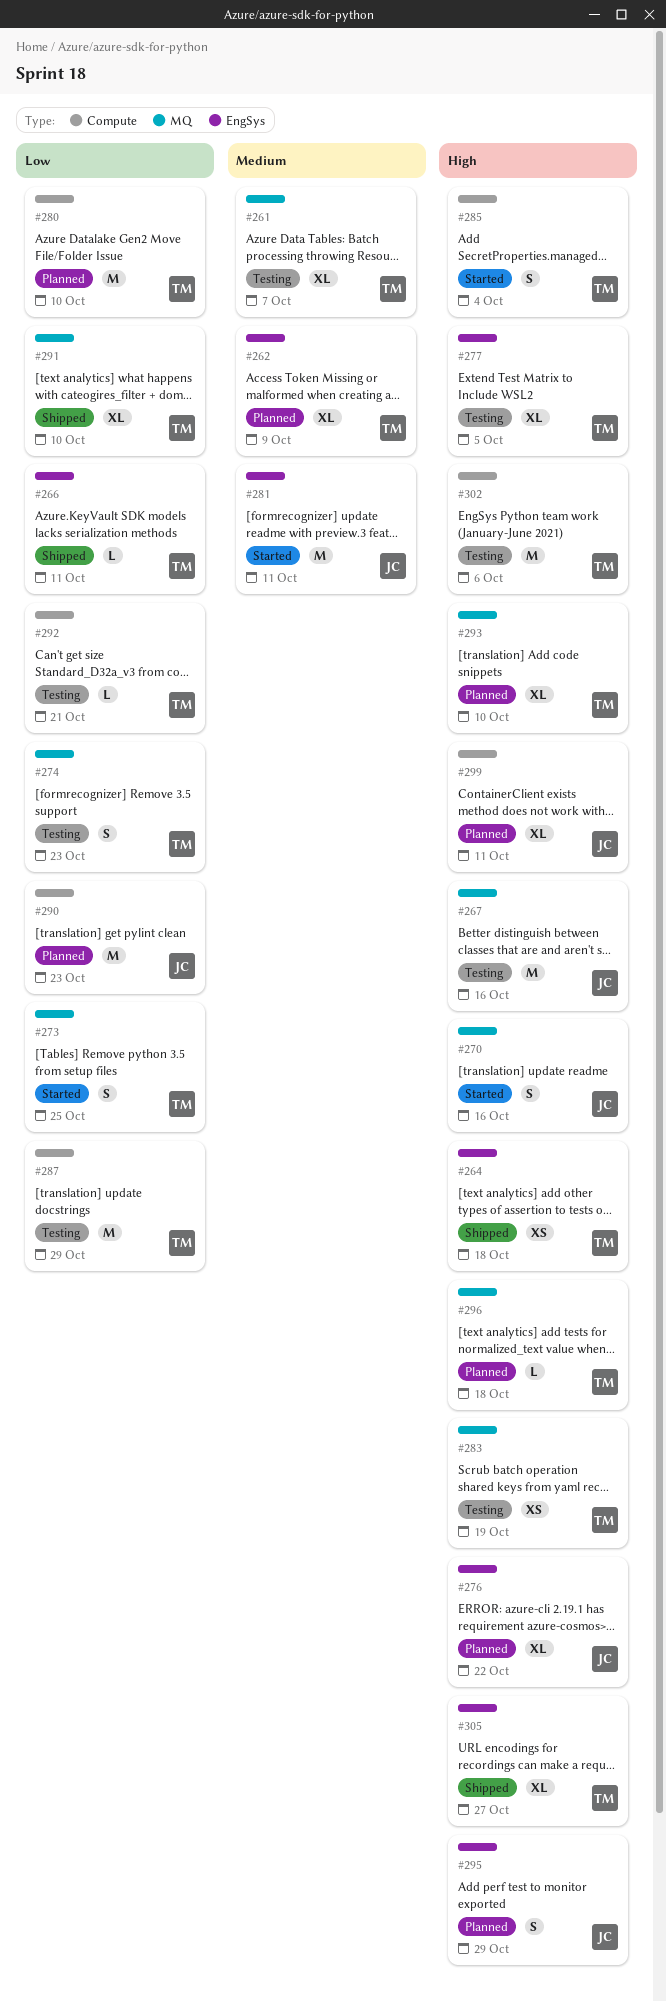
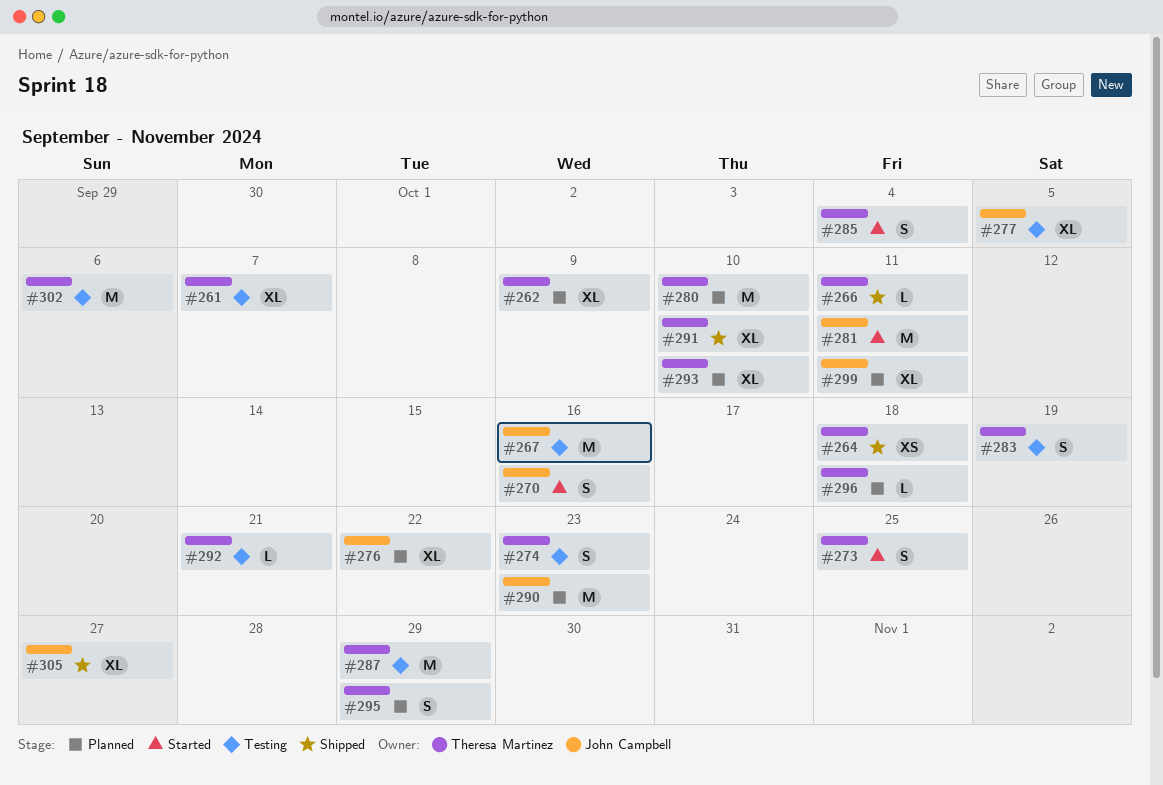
#277, owner: Theresa Martinez -> John Campbell
#283, estimate: XS -> S
#295, owner: John Campbell -> Theresa Martinez
#305, owner: Theresa Martinez -> John Campbell

